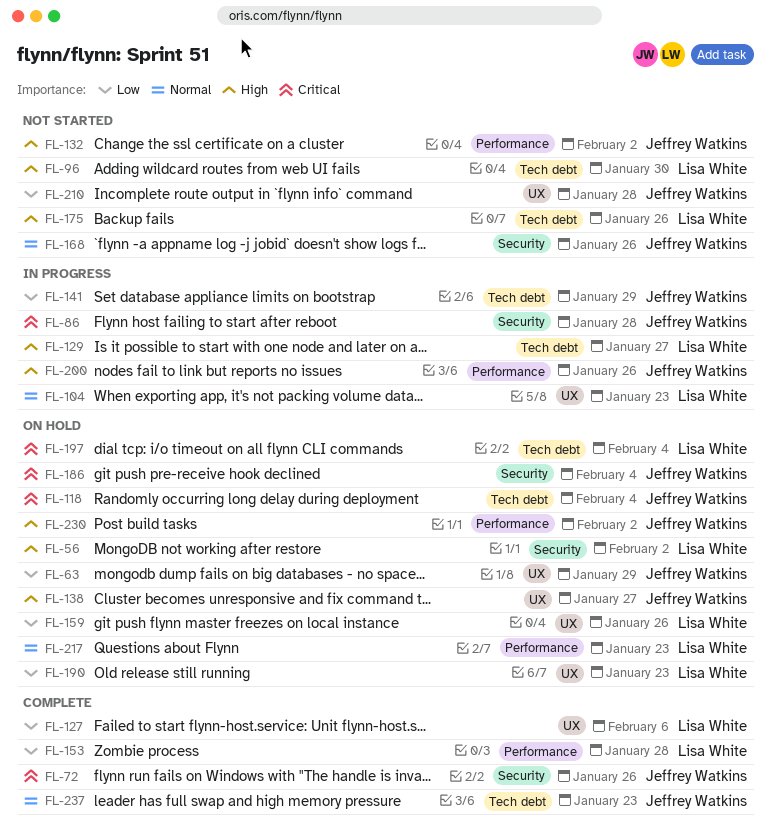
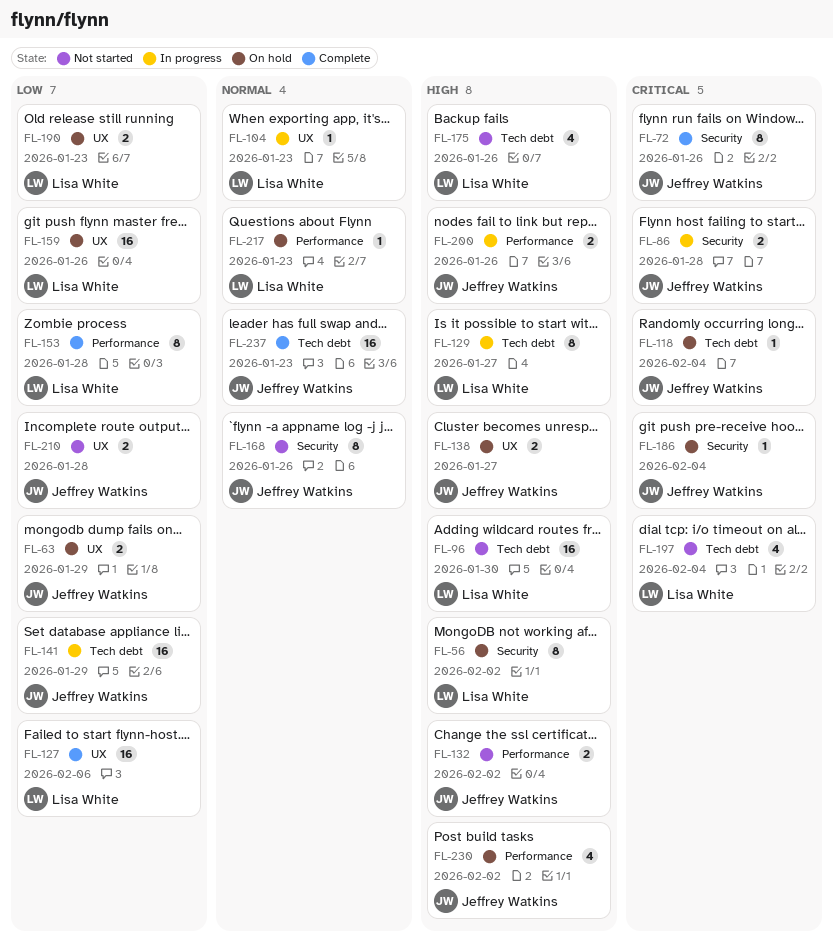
FL-197, status: On hold -> Not started

